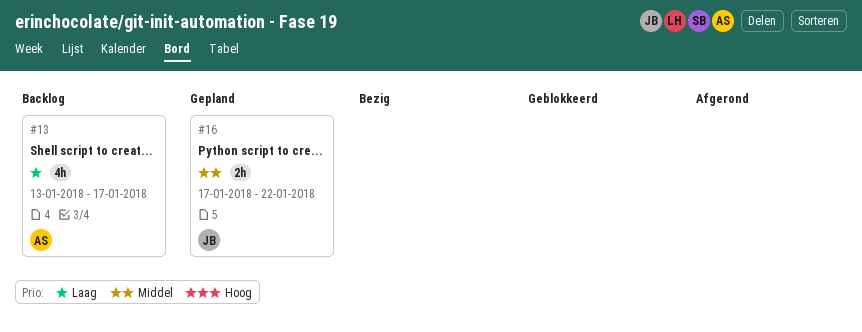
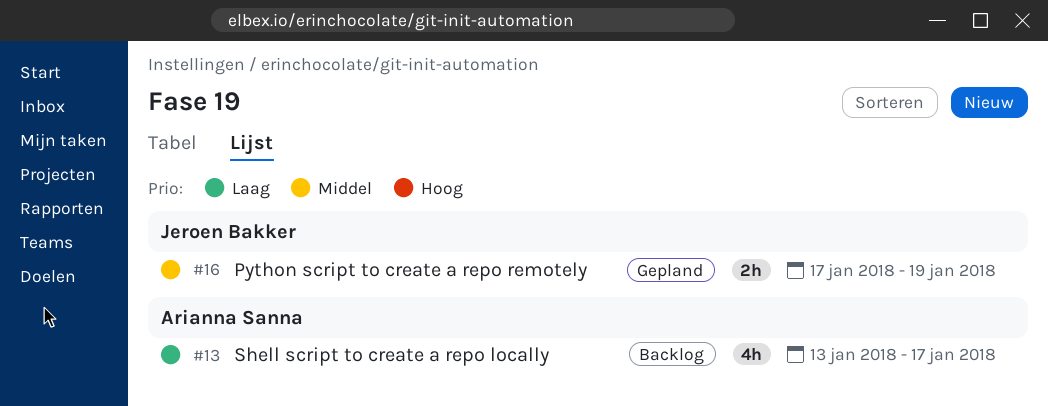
#16, due: Jan 22 -> Jan 19

